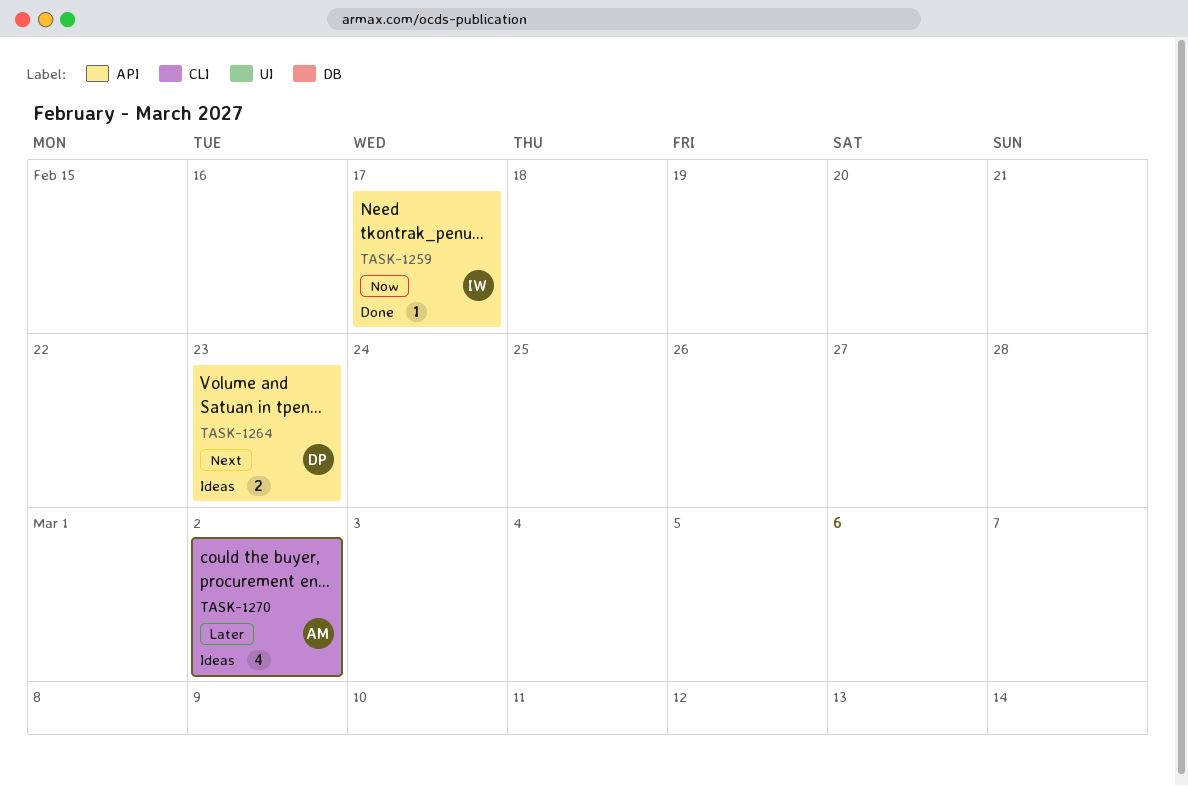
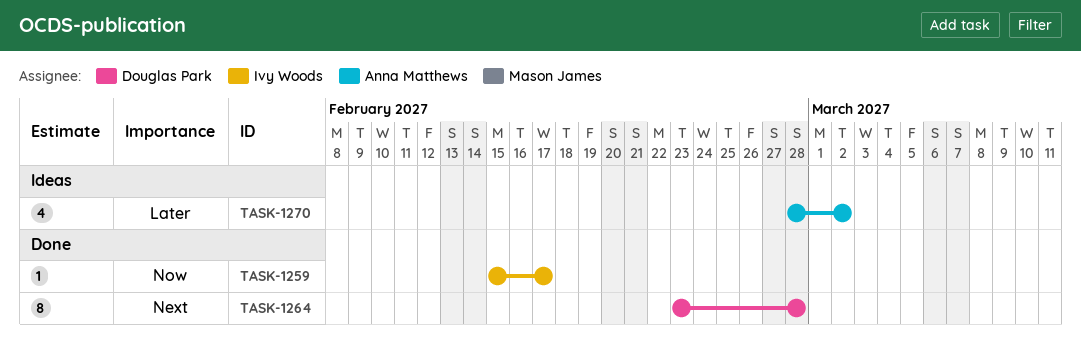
TASK-1264, status: Ideas -> Done
TASK-1264, estimate: 2 -> 8
TASK-1264, due: Feb 23 -> Feb 28

